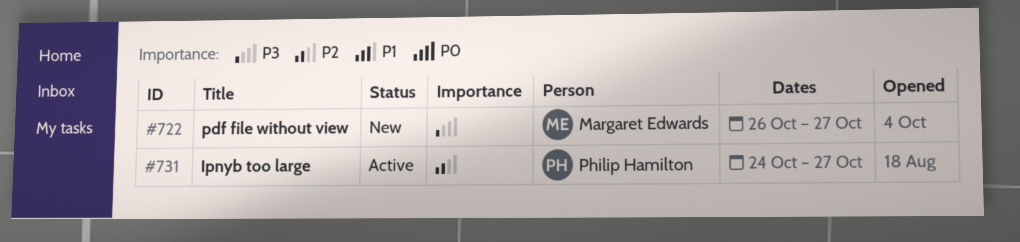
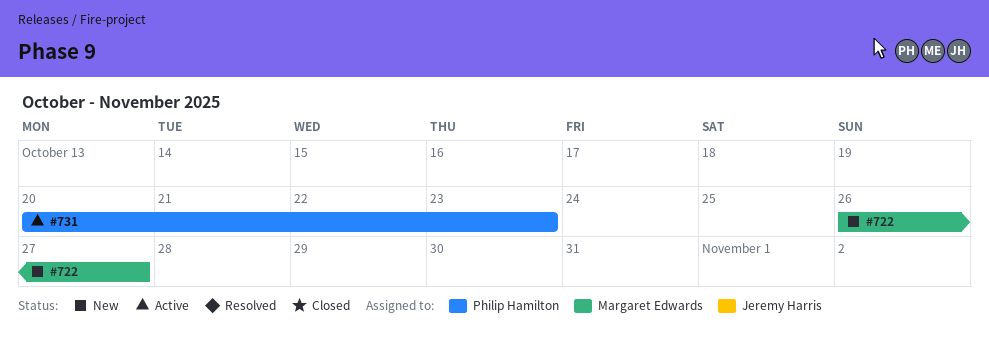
#731, start: Oct 24 -> Oct 20
#731, due: Oct 27 -> Oct 23

